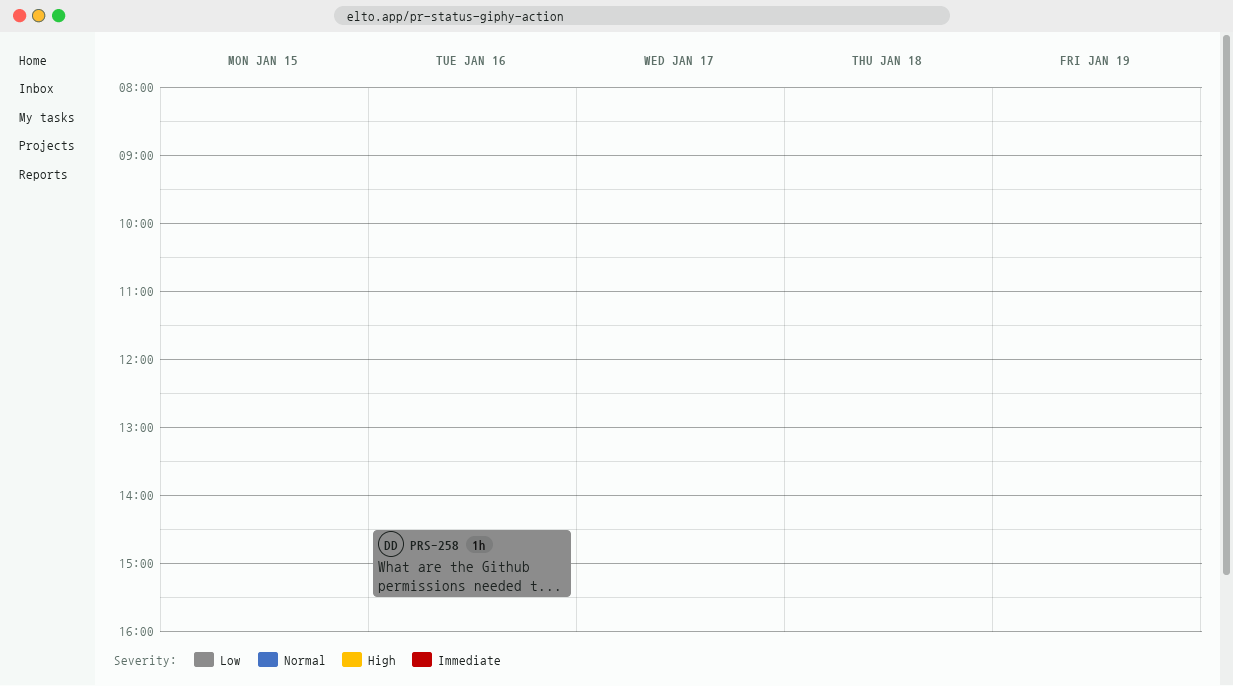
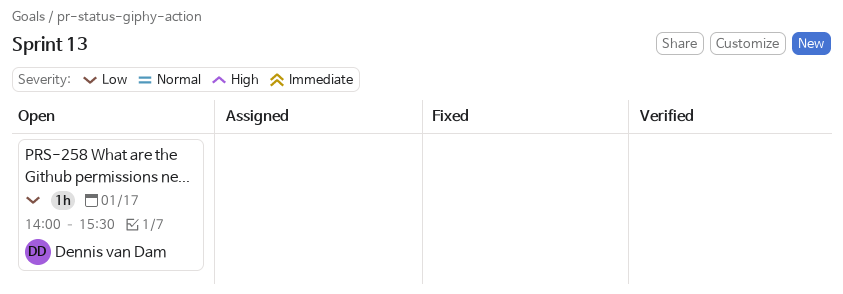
PRS-258, day: Jan 16 -> Jan 17
PRS-258, begins: 14:30 -> 14:00

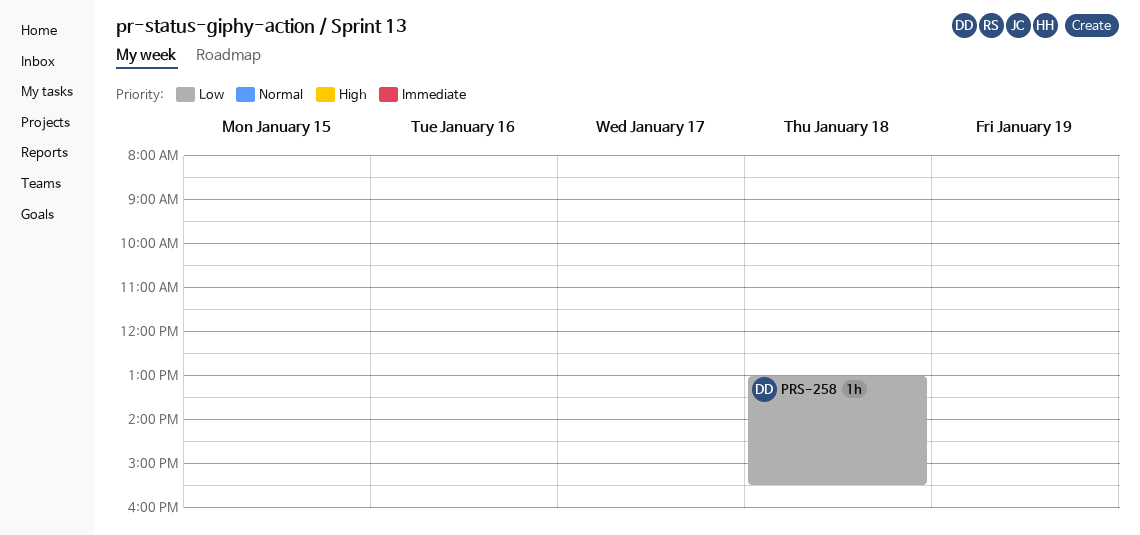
PRS-258, day: Jan 17 -> Jan 18
PRS-258, begins: 14:00 -> 13:00

